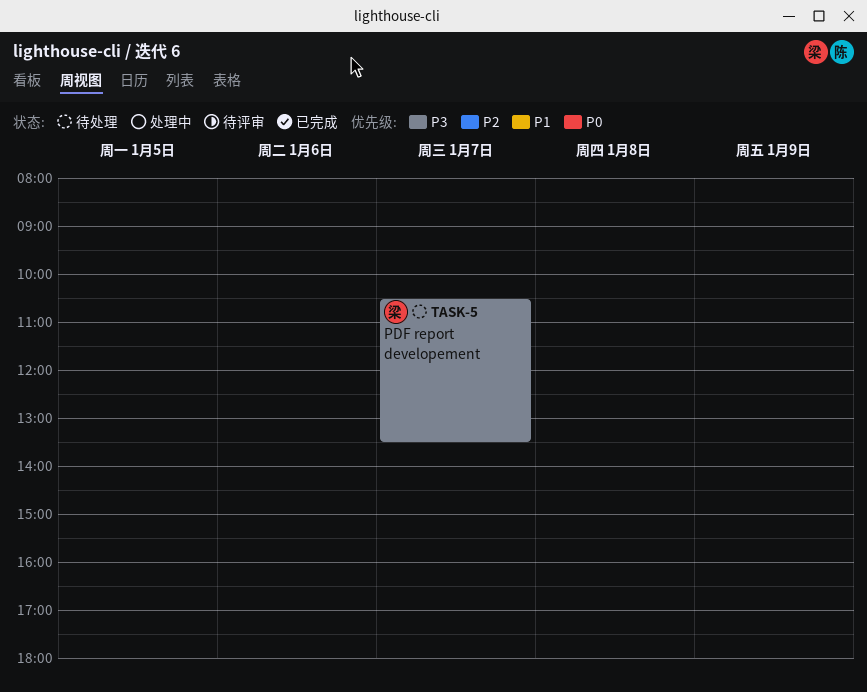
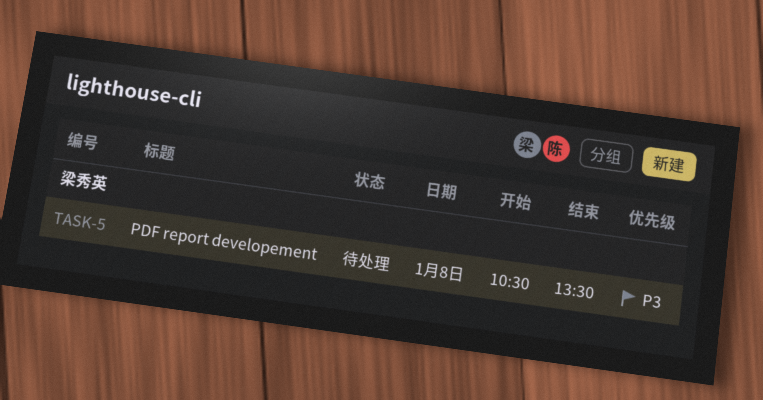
TASK-5, day: Jan 7 -> Jan 8

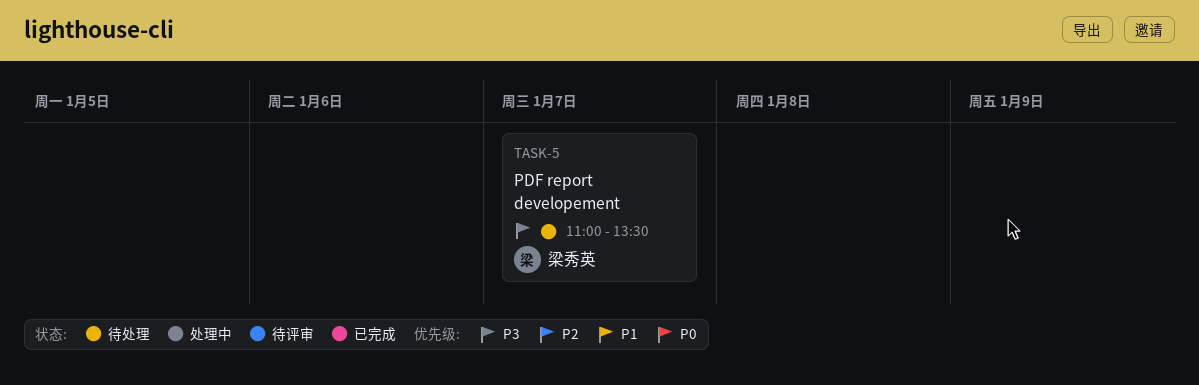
TASK-5, day: Jan 8 -> Jan 7
TASK-5, begins: 10:30 -> 11:00

